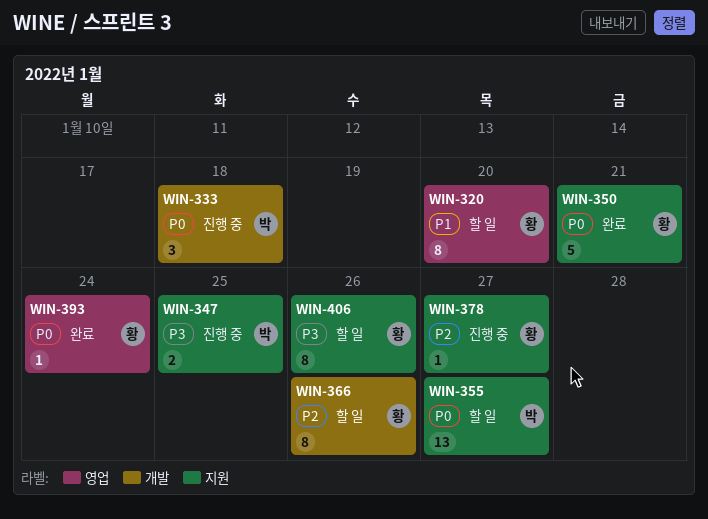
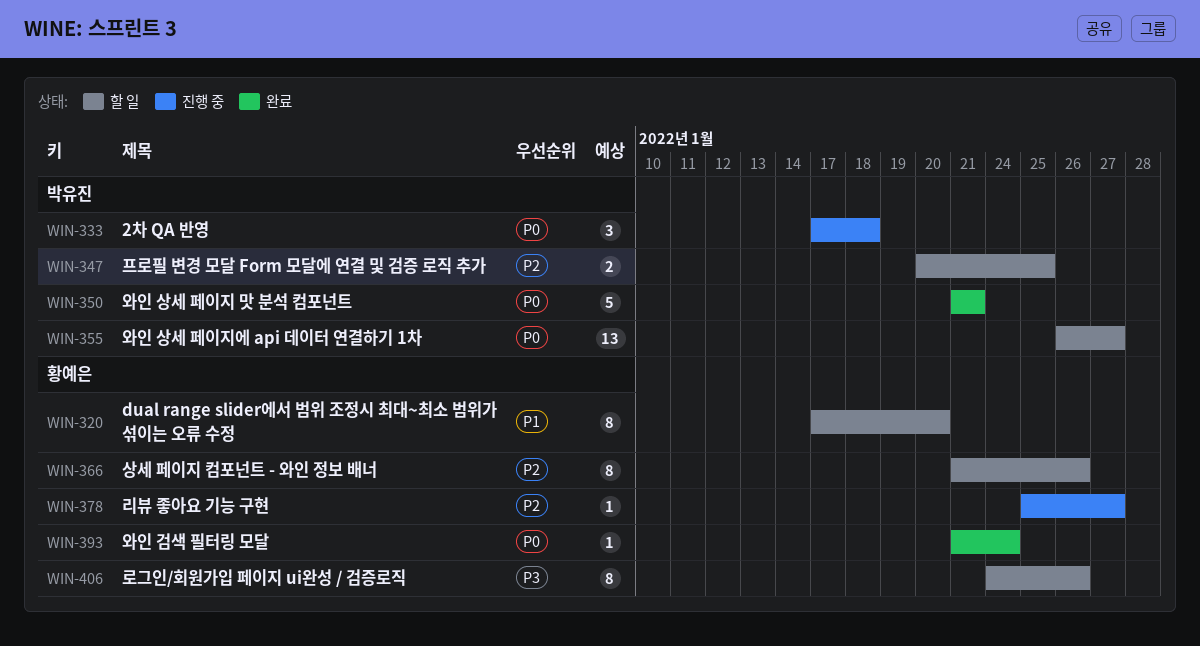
WIN-347, status: 진행 중 -> 할 일
WIN-347, priority: P3 -> P2
WIN-350, owner: 황예은 -> 박유진

